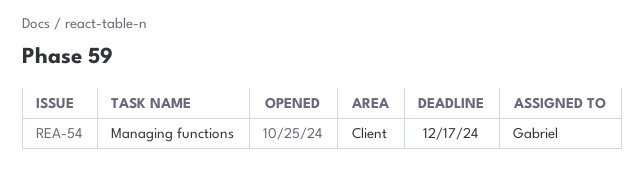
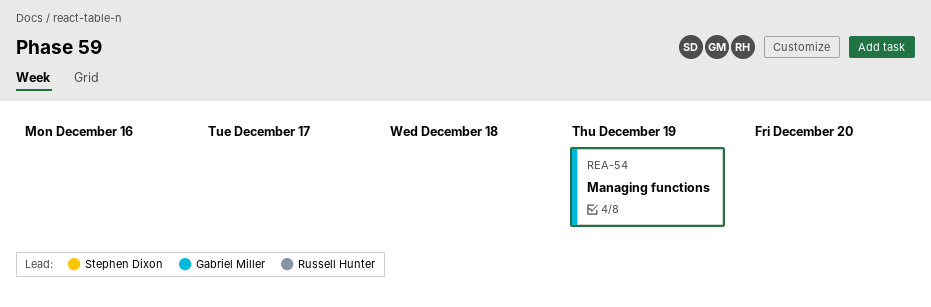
REA-54, due: Dec 17 -> Dec 19

